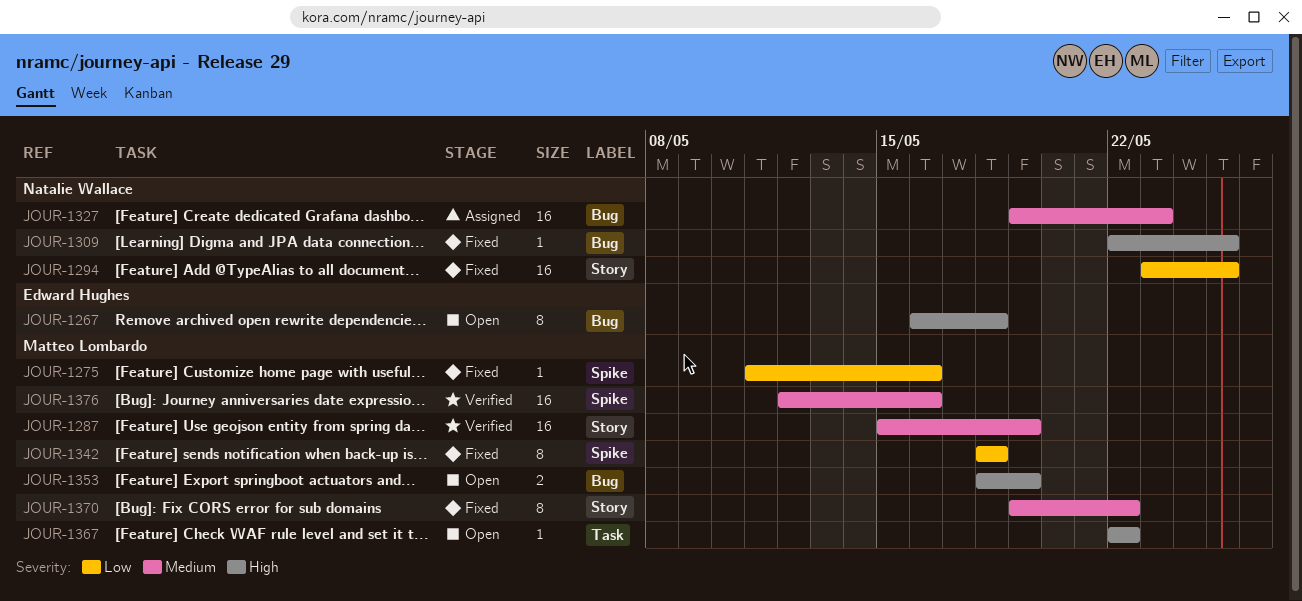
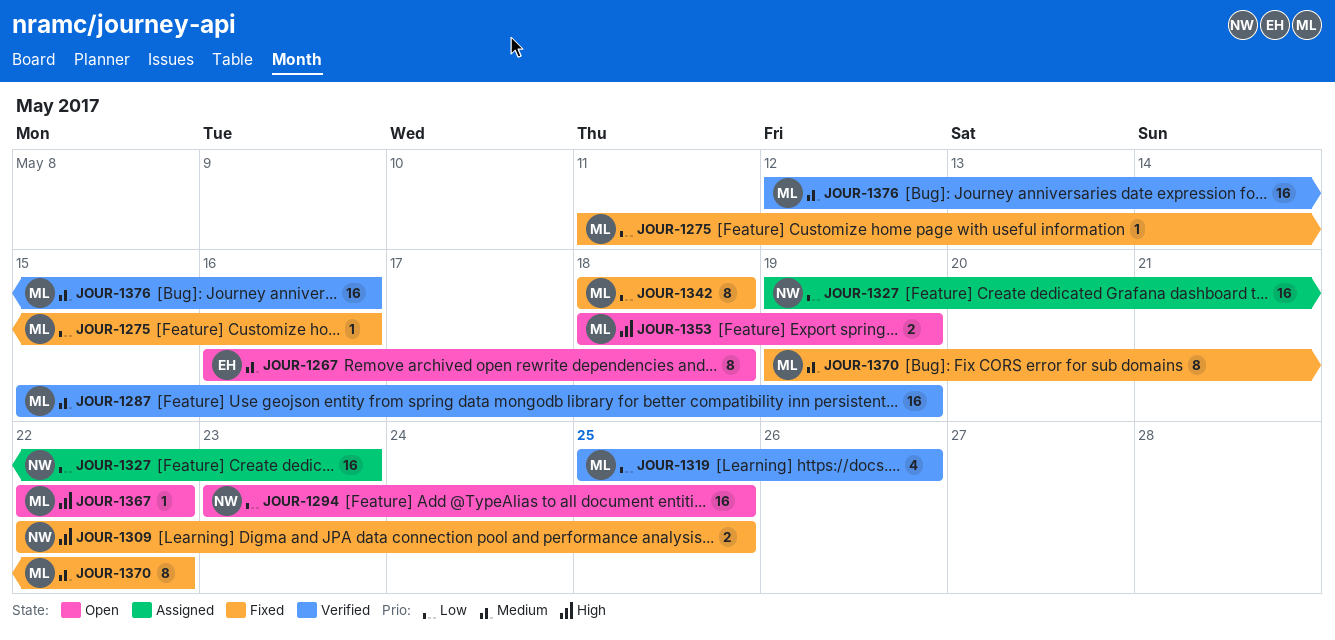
JOUR-1267, priority: High -> Medium
JOUR-1294, status: Fixed -> Open
JOUR-1309, estimate: 1 -> 2
JOUR-1319: none -> present
JOUR-1327, priority: Medium -> Low

